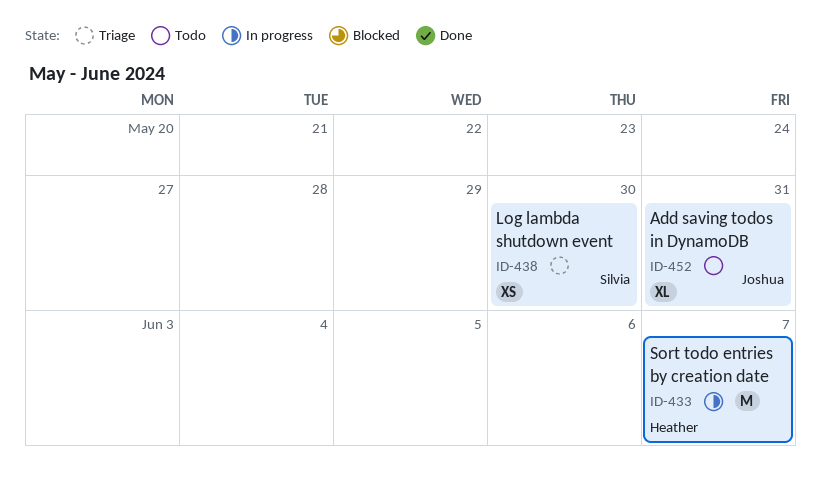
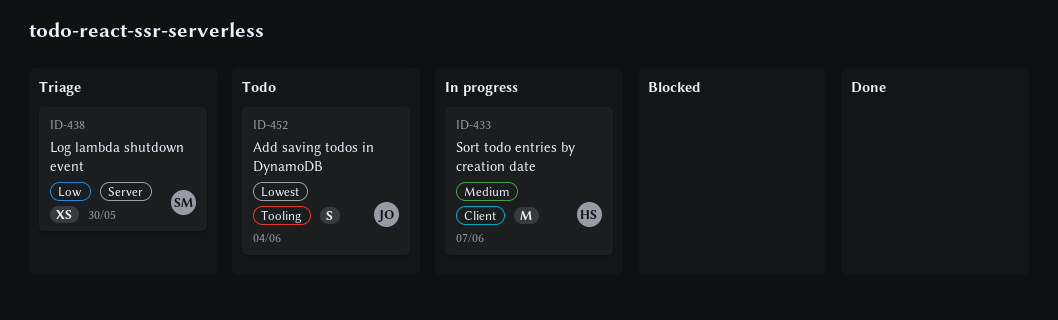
ID-452, estimate: XL -> S
ID-452, due: May 31 -> Jun 4

